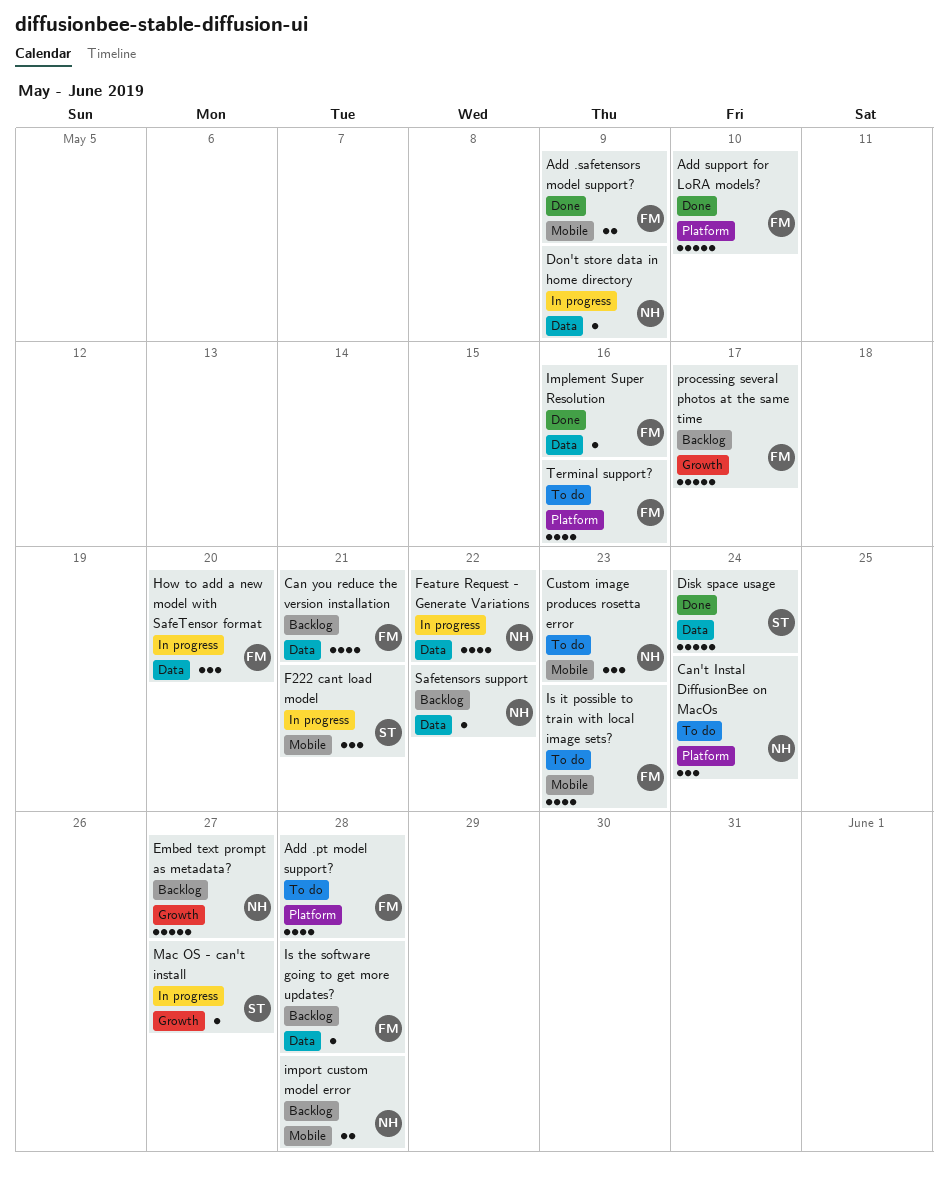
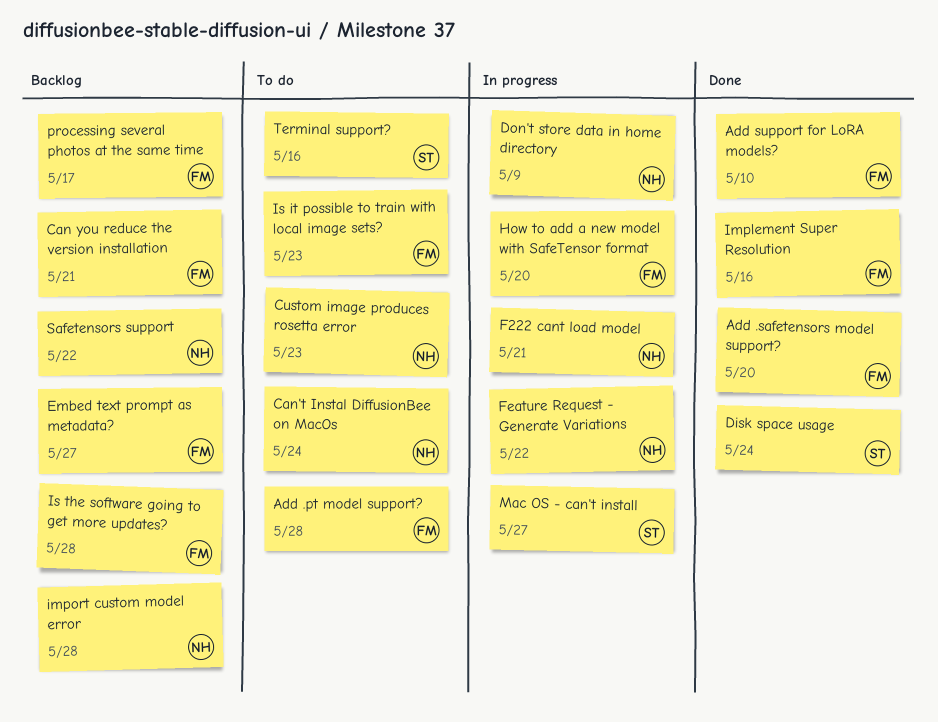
Add .safetensors model support?, due: May 9 -> May 20
Embed text prompt as metadata?, owner: NH -> FM
F222 cant load model, owner: ST -> NH
Terminal support?, owner: FM -> ST

